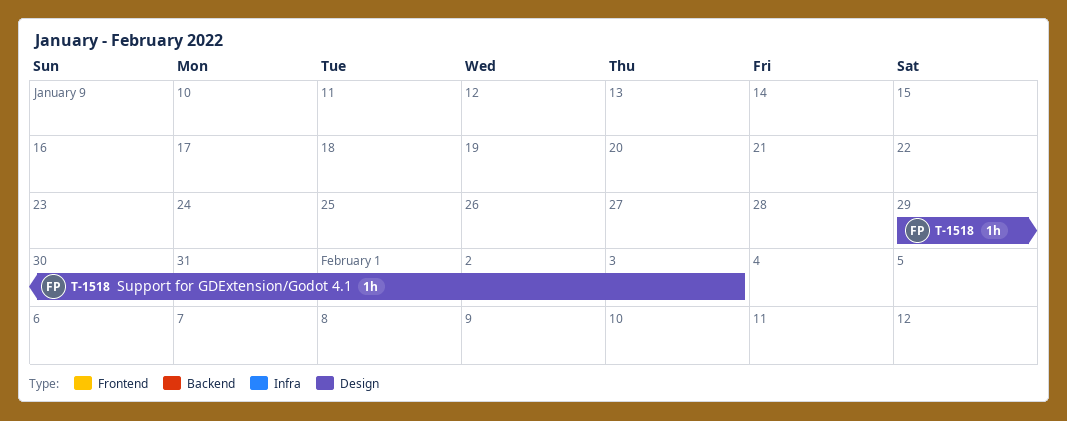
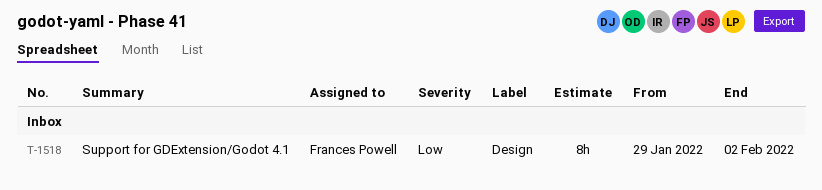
T-1518, estimate: 1h -> 8h
T-1518, due: Feb 3 -> Feb 2

